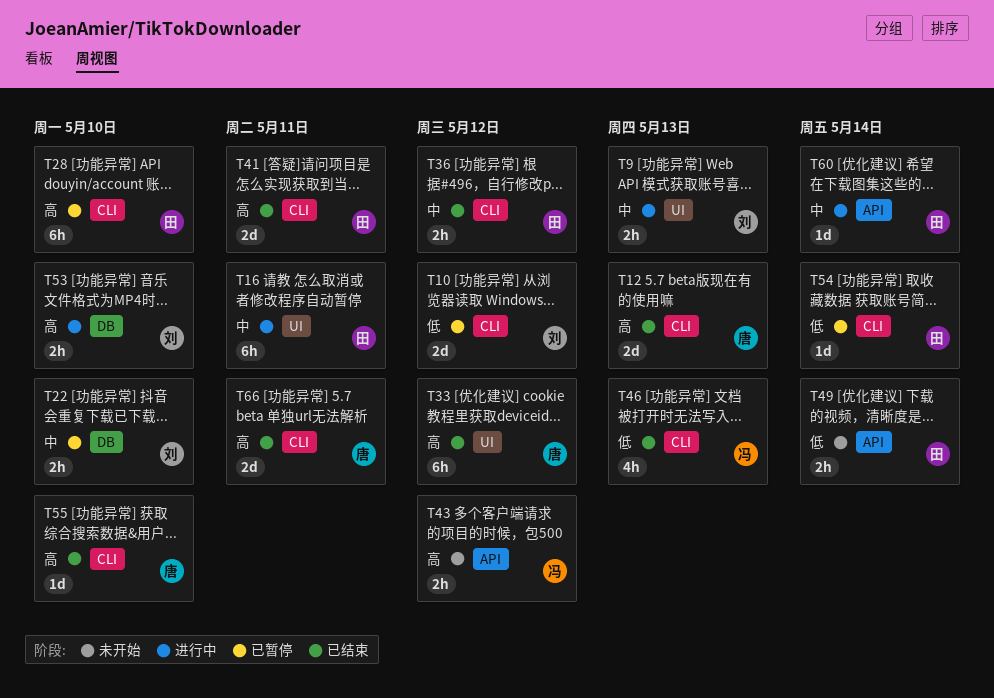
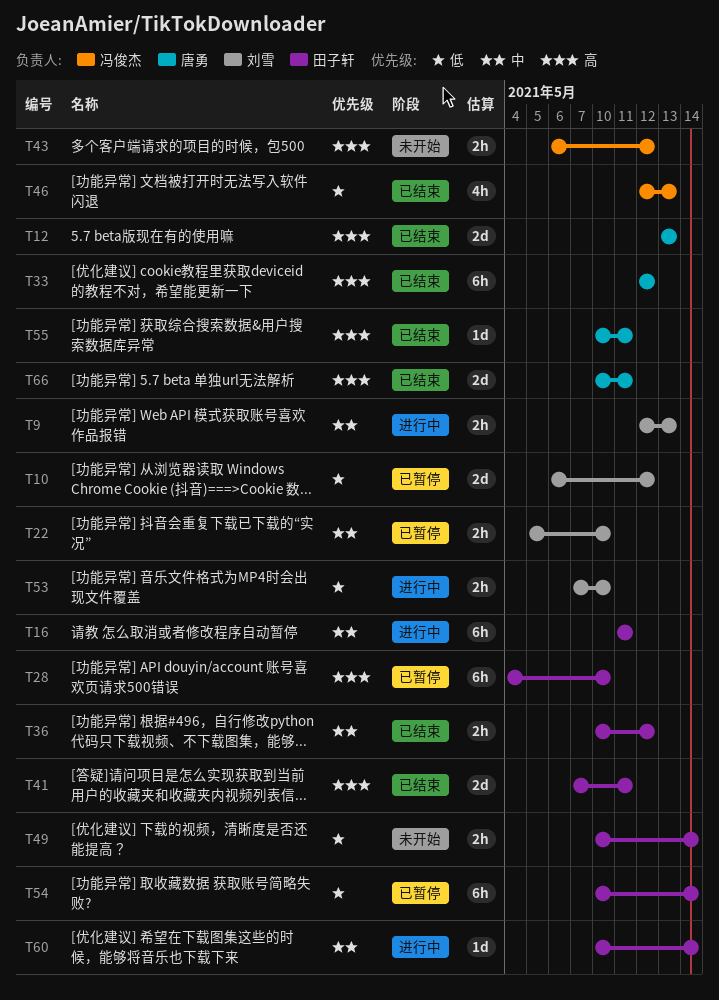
T53, priority: 高 -> 低
T54, estimate: 1d -> 6h
T55, due: May 10 -> May 11

